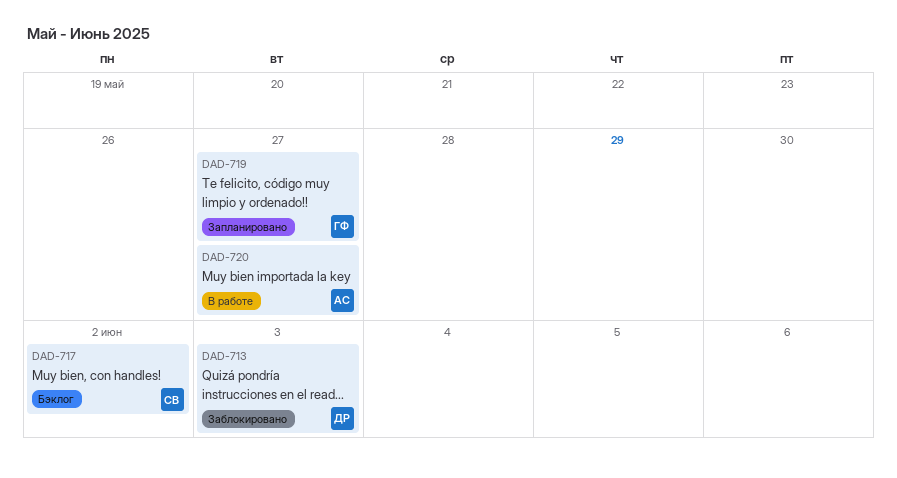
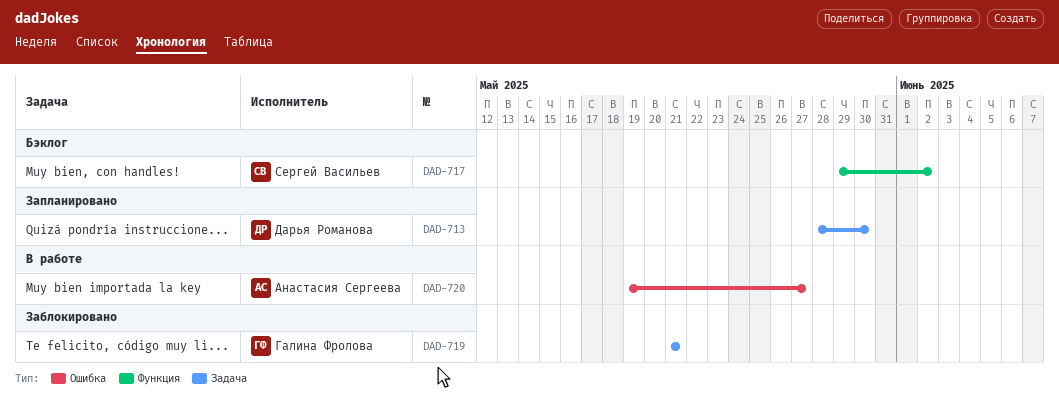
DAD-713, status: Заблокировано -> Запланировано
DAD-713, due: Jun 3 -> May 30
DAD-719, status: Запланировано -> Заблокировано
DAD-719, due: May 27 -> May 21

